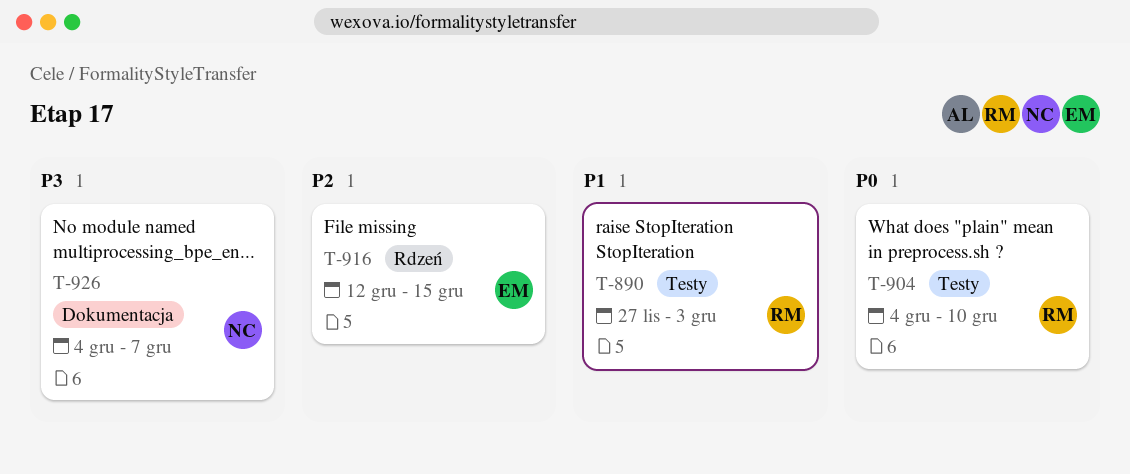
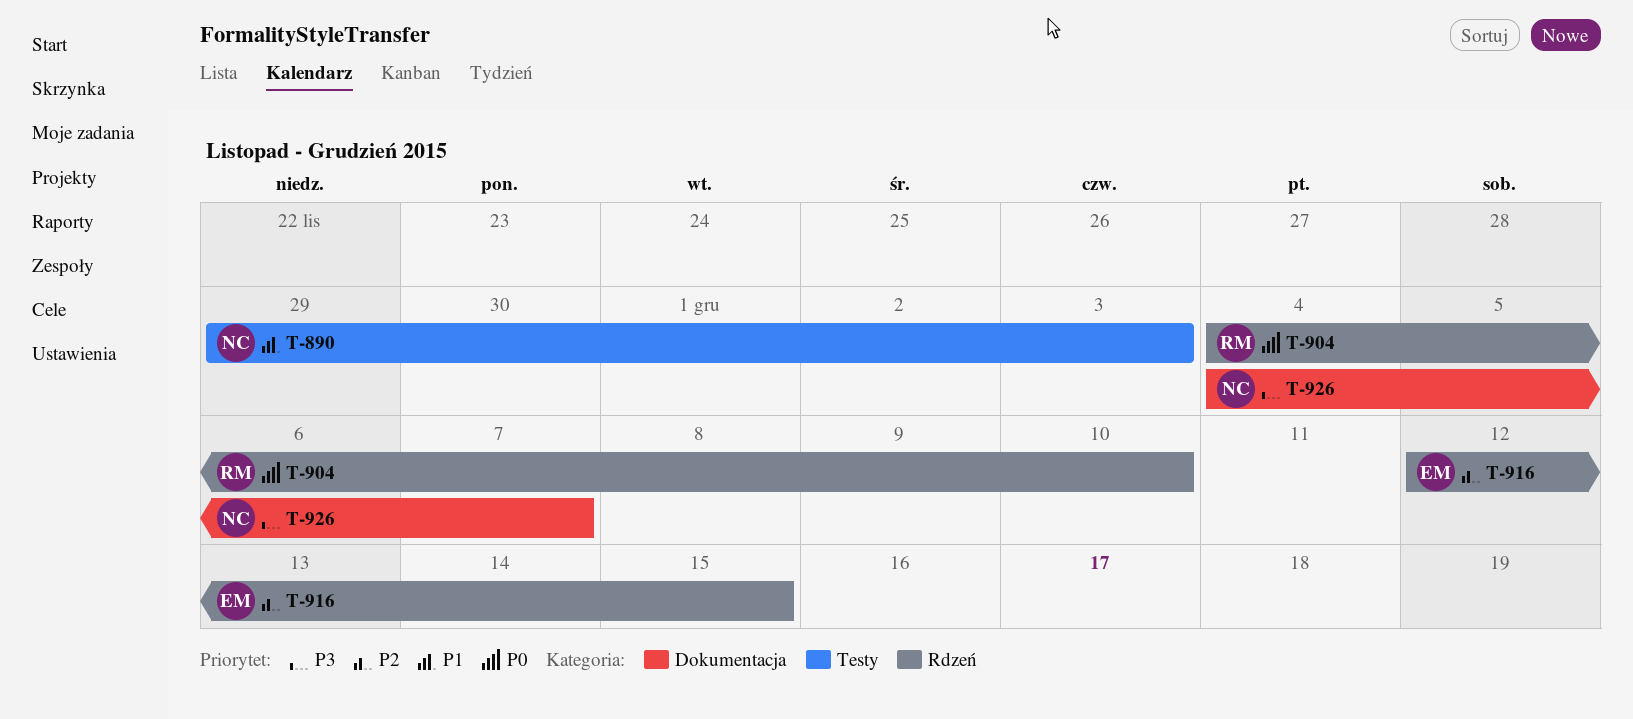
T-890, owner: RM -> NC
T-890, start: Nov 27 -> Nov 29
T-904, label: Testy -> Rdzeń

